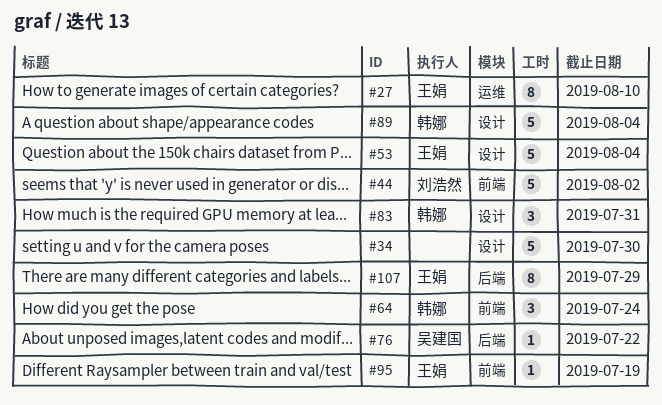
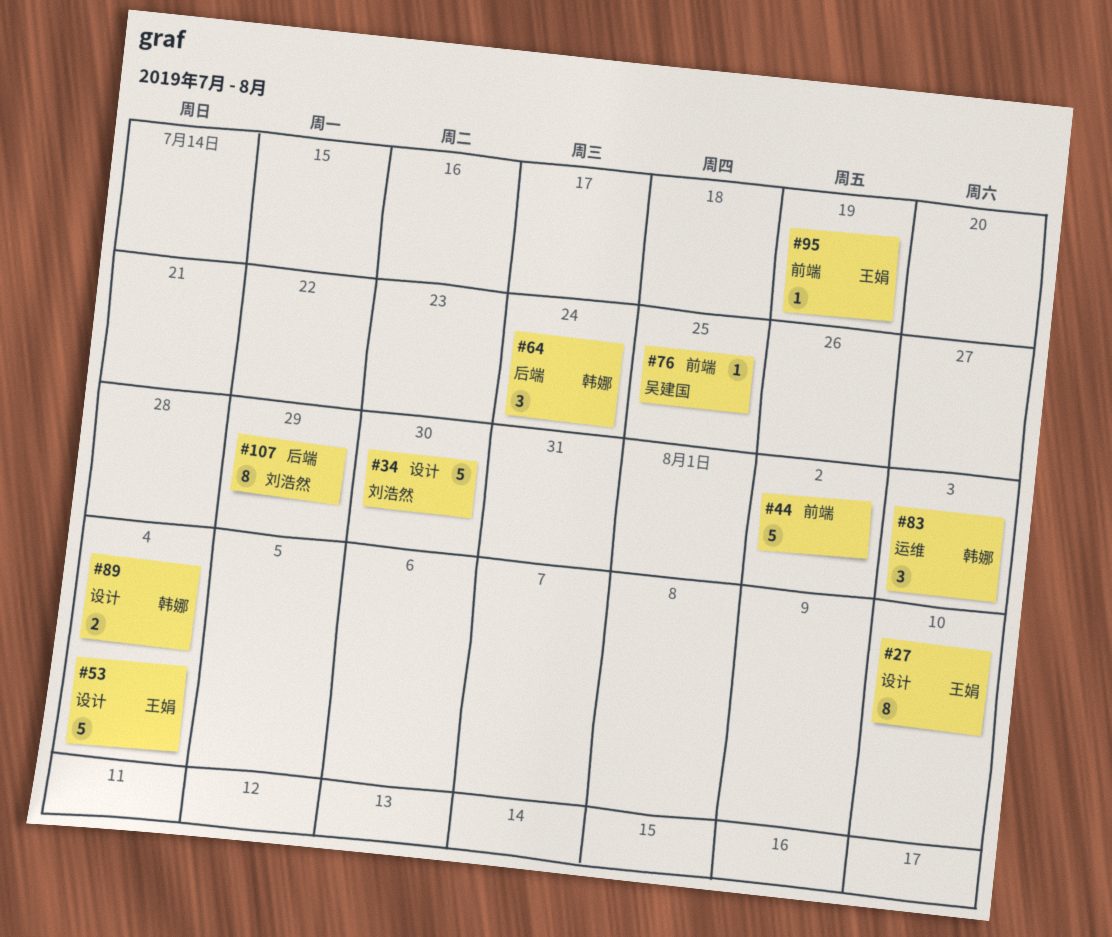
#27, label: 运维 -> 设计
#34, owner: none -> 刘浩然
#44, owner: 刘浩然 -> none
#64, label: 前端 -> 后端
#76, label: 后端 -> 前端
#76, due: Jul 22 -> Jul 25
#83, label: 设计 -> 运维
#83, due: Jul 31 -> Aug 3
#89, estimate: 5 -> 2
#107, owner: 王娟 -> 刘浩然

